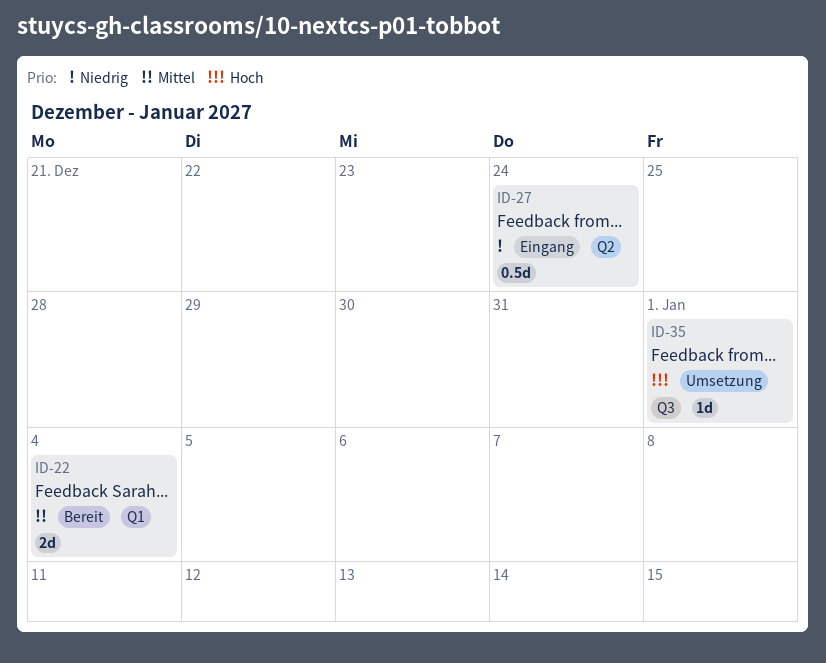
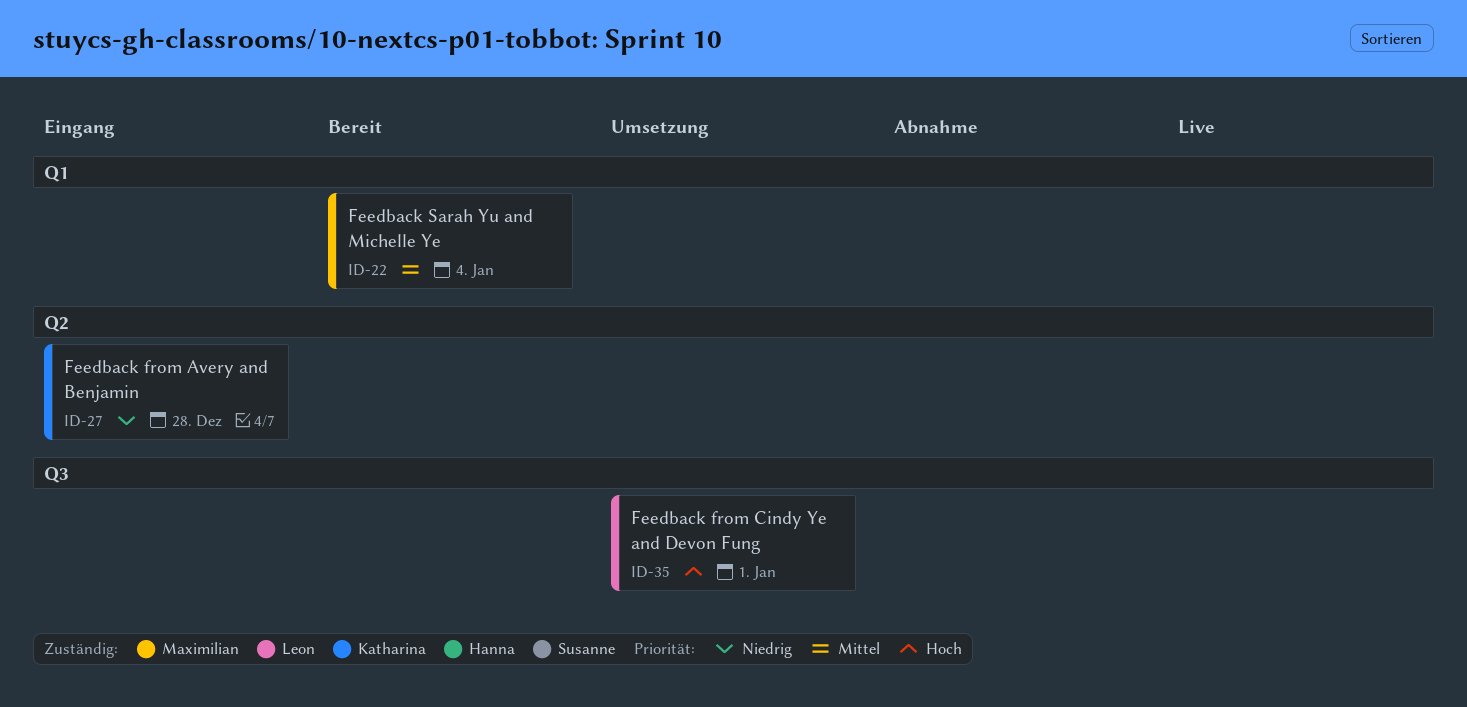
ID-27, due: Dec 24 -> Dec 28

